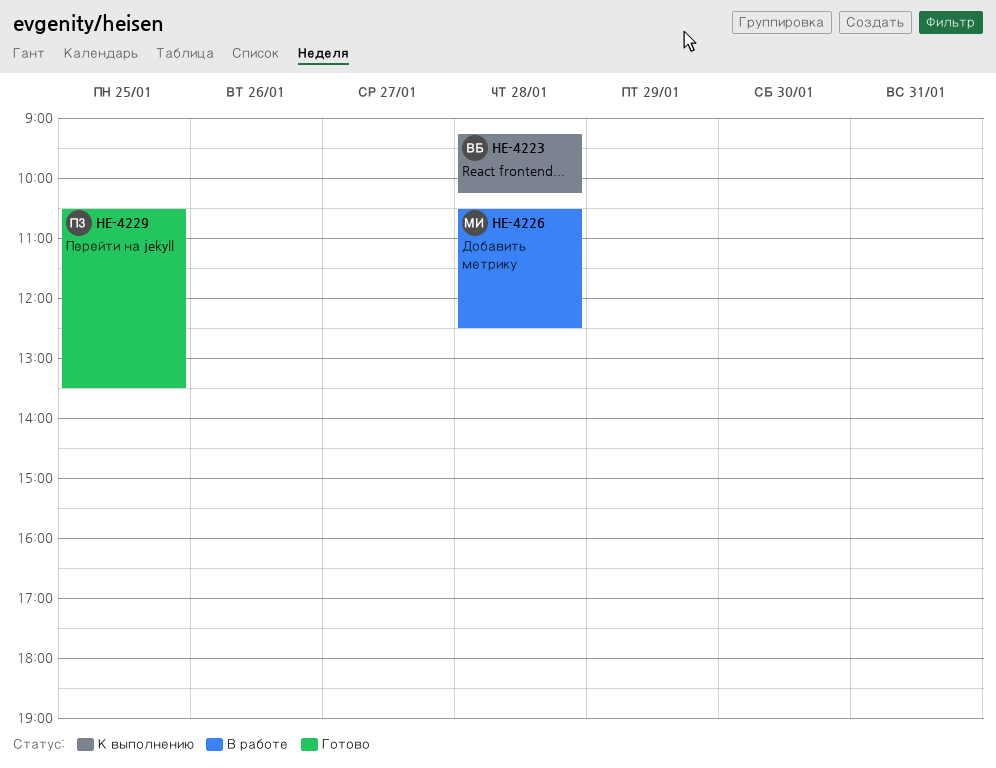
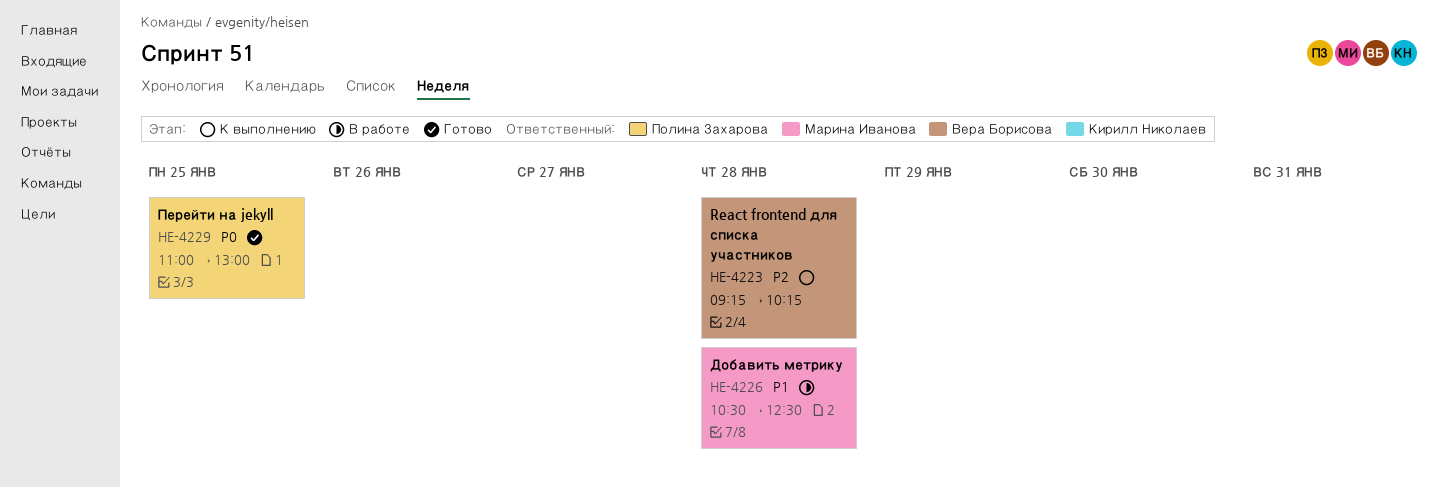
HE-4229, begins: 10:30 -> 11:00
HE-4229, ends: 13:30 -> 13:00

